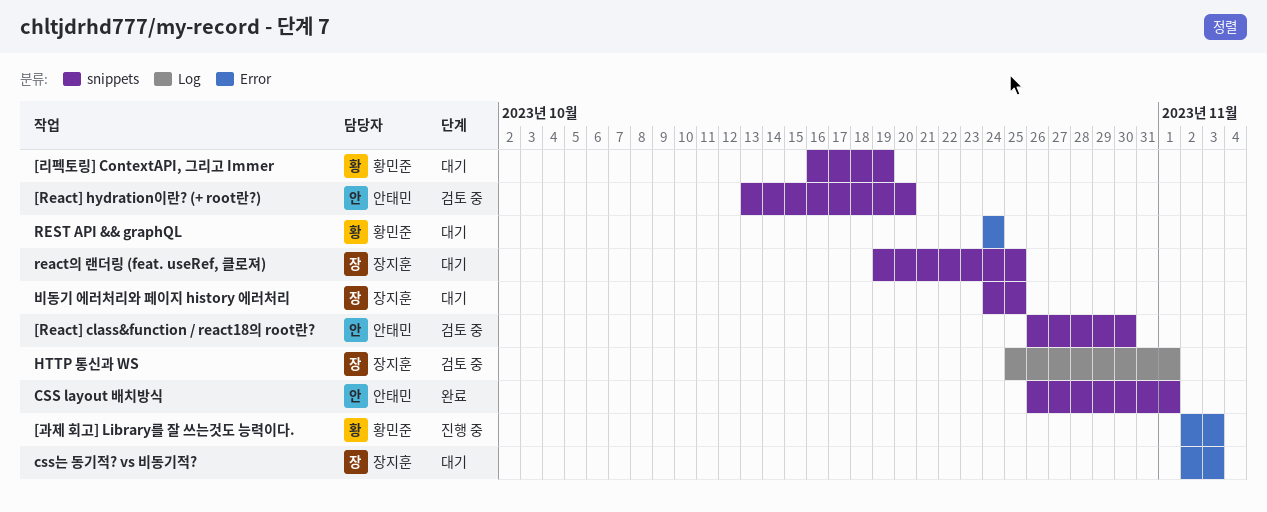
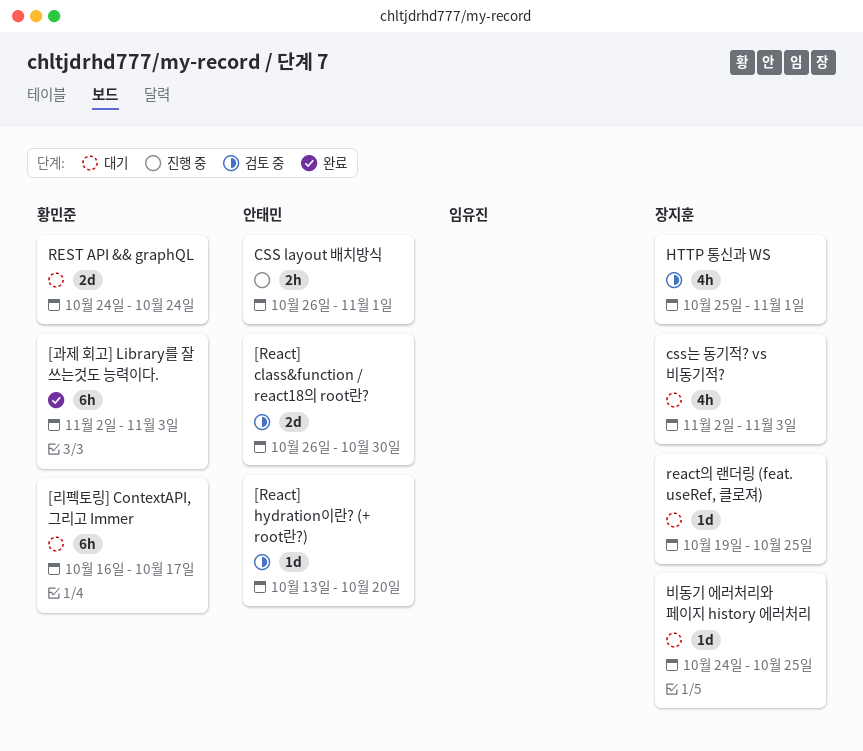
[과제 회고] Library를 잘 쓰는것도 능력이다., status: 진행 중 -> 완료
[리펙토링] ContextAPI, 그리고 Immer, due: Oct 19 -> Oct 17
CSS layout 배치방식, status: 완료 -> 진행 중

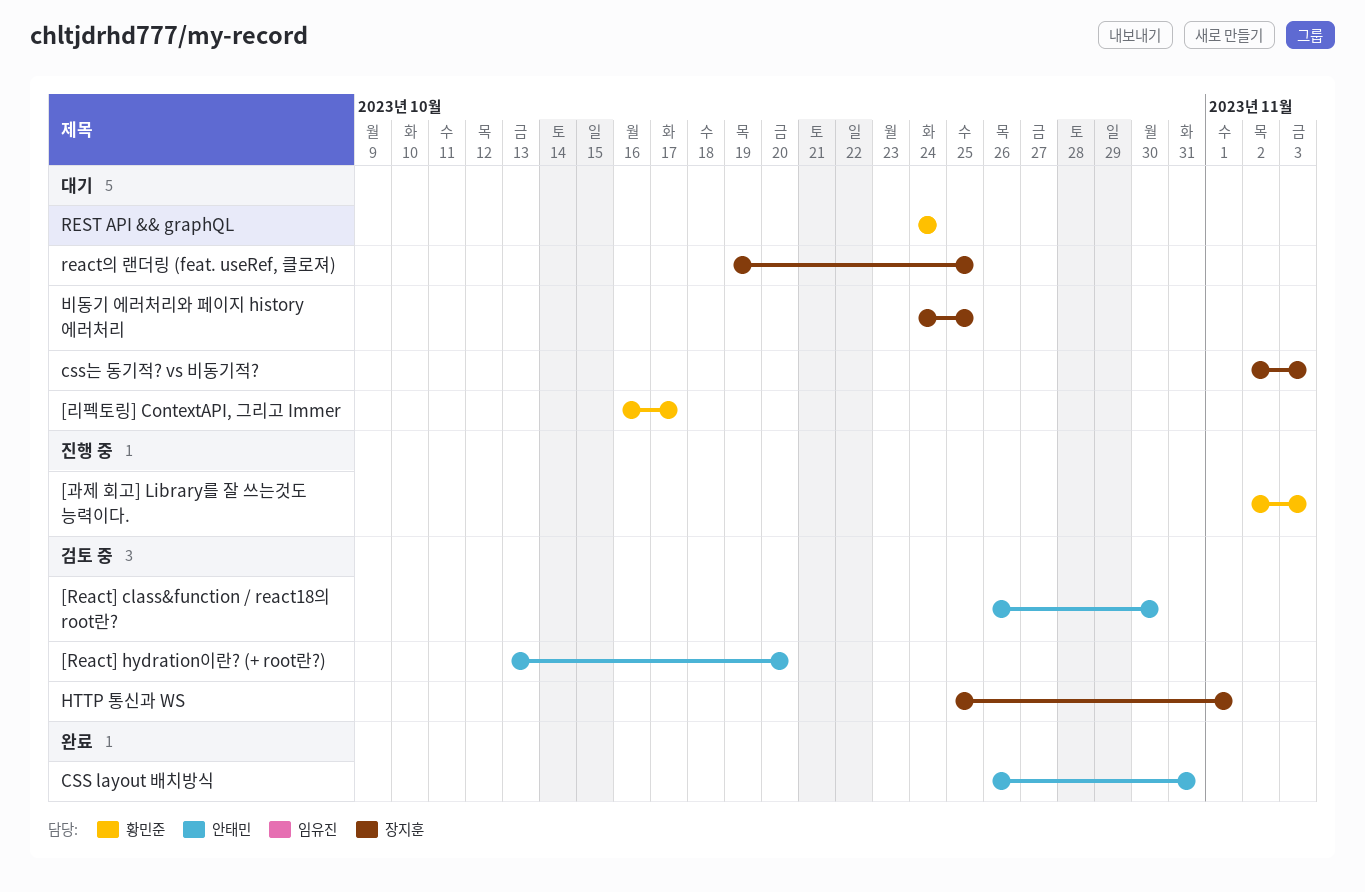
[과제 회고] Library를 잘 쓰는것도 능력이다., status: 완료 -> 진행 중
CSS layout 배치방식, status: 진행 중 -> 완료
CSS layout 배치방식, due: Nov 1 -> Oct 31

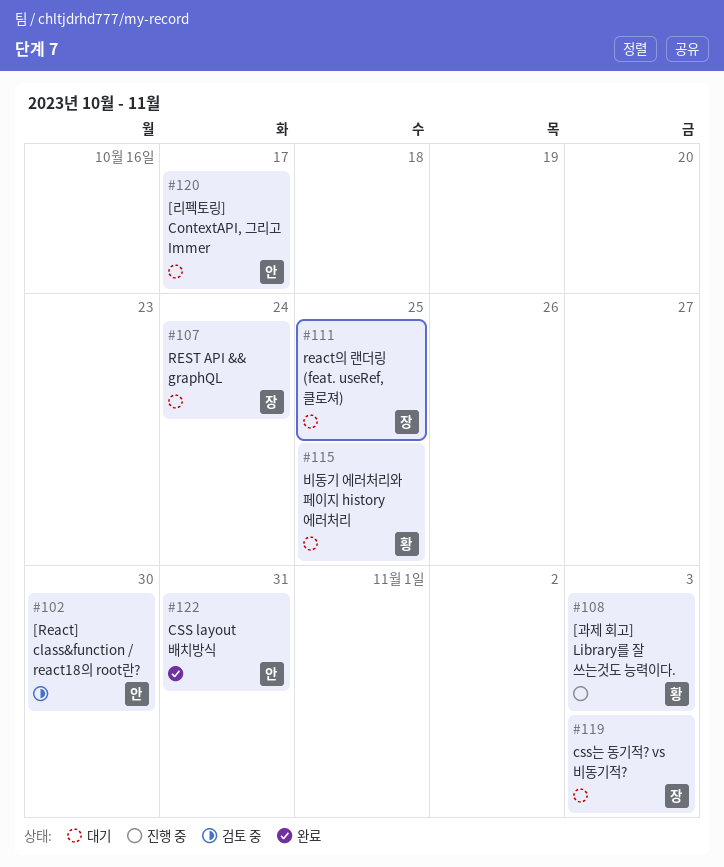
[React] hydration이란? (+ root란?): present -> none
[리펙토링] ContextAPI, 그리고 Immer, owner: 황민준 -> 안태민
HTTP 통신과 WS: present -> none
REST API && graphQL, owner: 황민준 -> 장지훈
비동기 에러처리와 페이지 history 에러처리, owner: 장지훈 -> 황민준

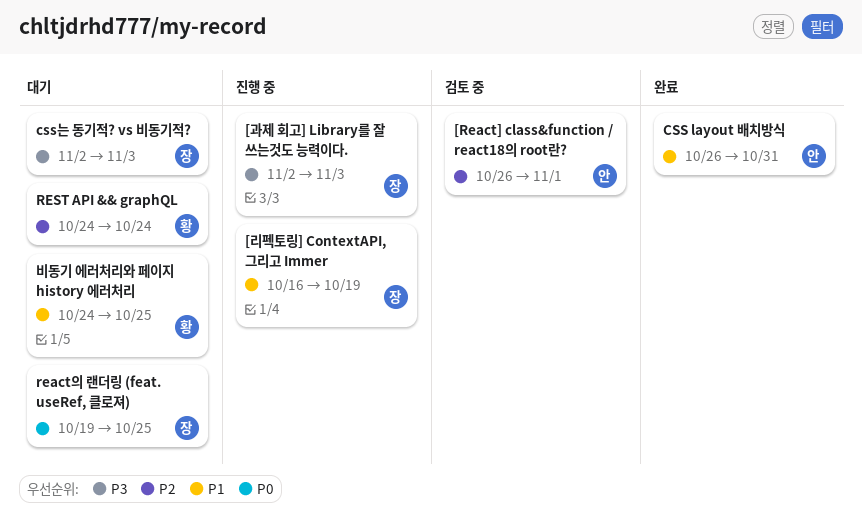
[React] class&function / react18의 root란?, due: Oct 30 -> Nov 1
[과제 회고] Library를 잘 쓰는것도 능력이다., owner: 황 -> 장
[리펙토링] ContextAPI, 그리고 Immer, status: 대기 -> 진행 중
[리펙토링] ContextAPI, 그리고 Immer, owner: 안 -> 장
[리펙토링] ContextAPI, 그리고 Immer, due: Oct 17 -> Oct 19
REST API && graphQL, owner: 장 -> 황

